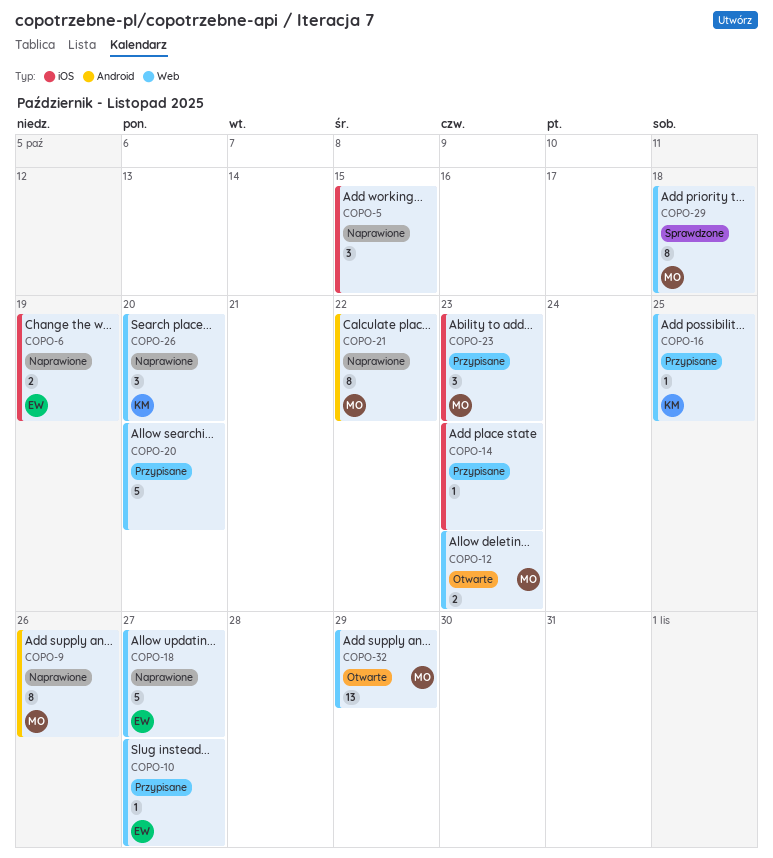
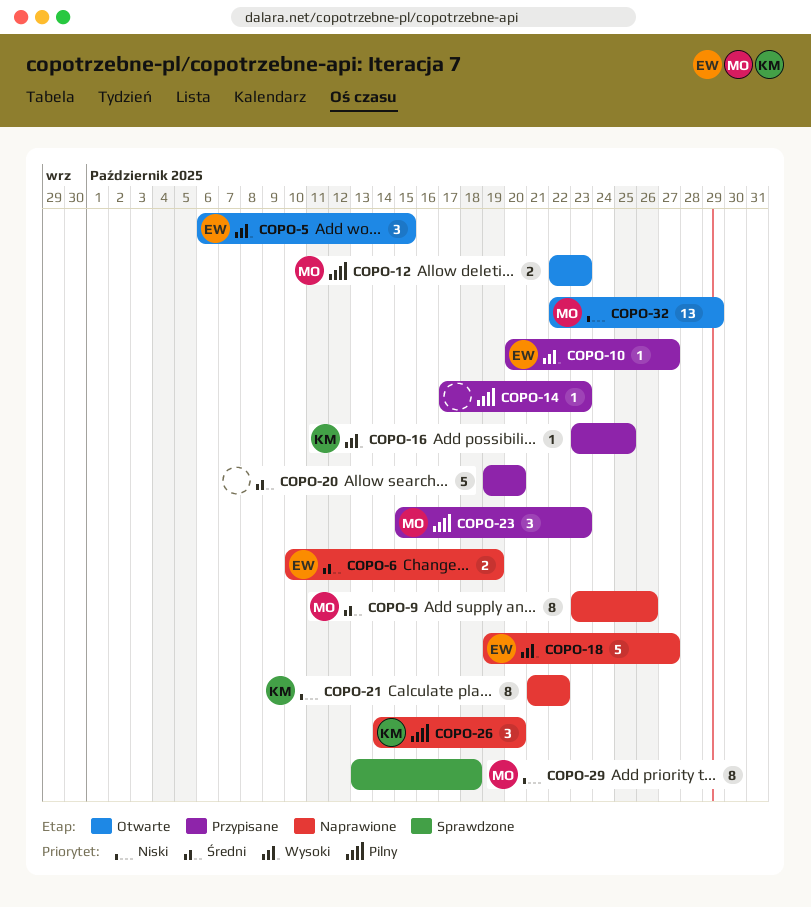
COPO-5, status: Naprawione -> Otwarte
COPO-5, owner: none -> EW
COPO-21, owner: MO -> KM

